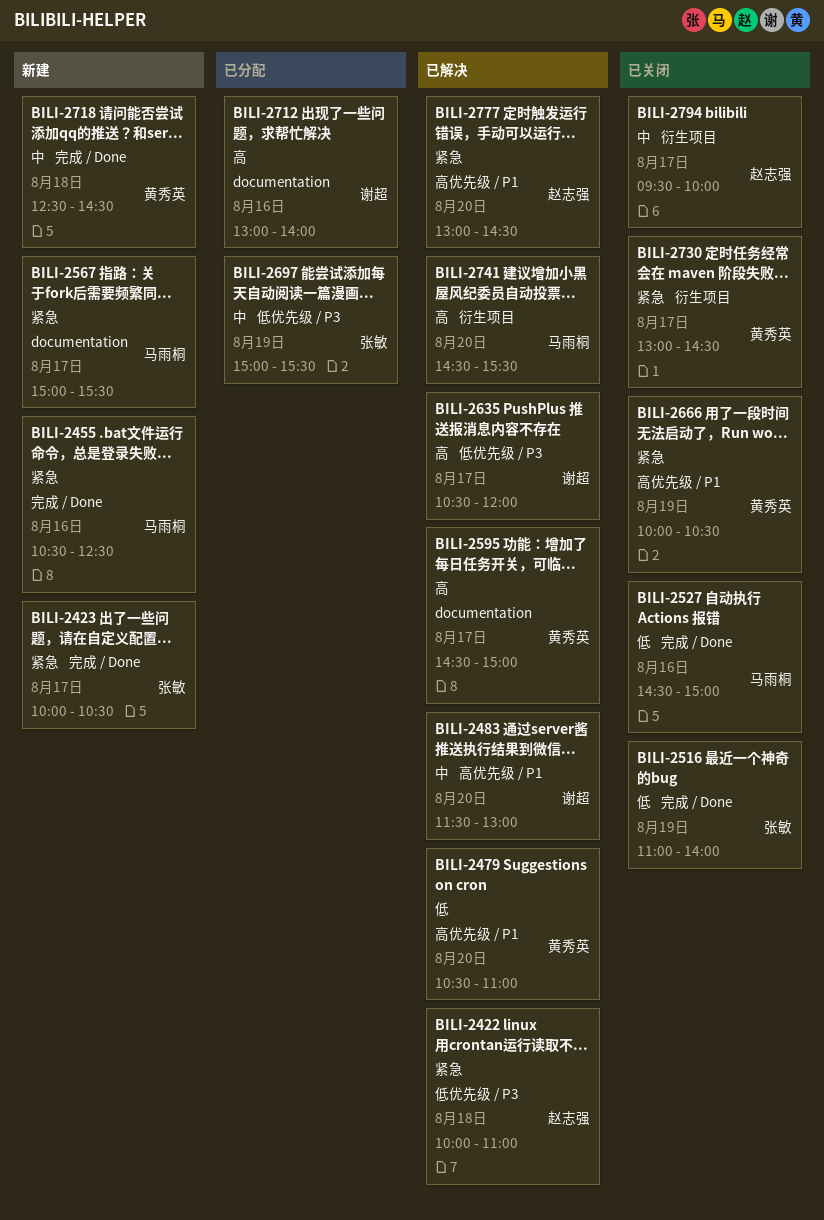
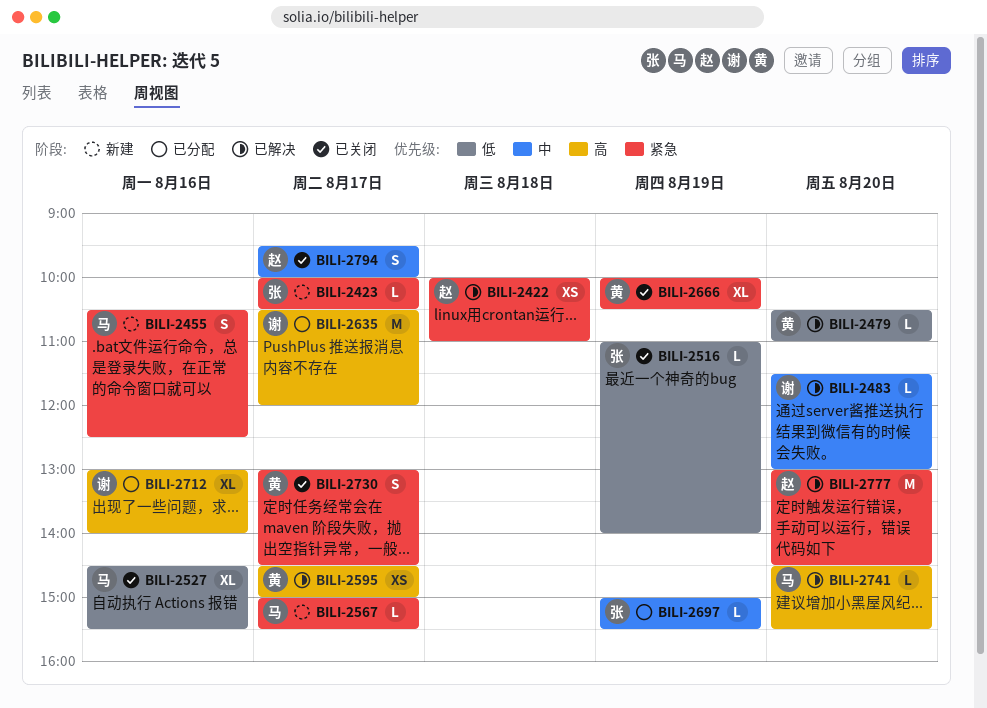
BILI-2527, ends: 15:00 -> 15:30
BILI-2635, status: 已解决 -> 已分配
BILI-2718: present -> none

